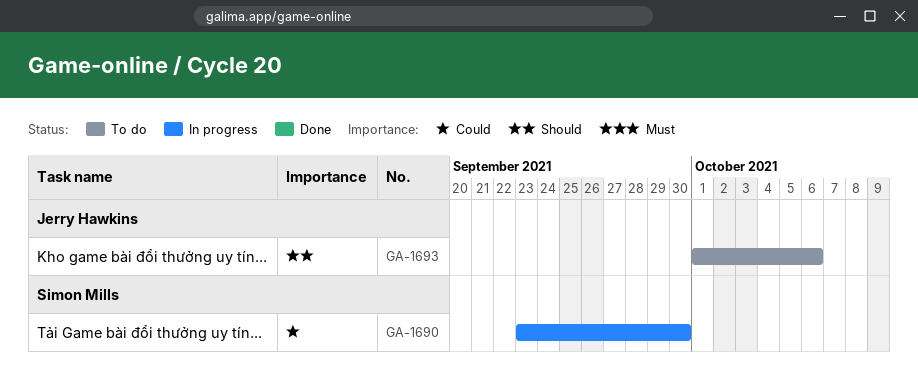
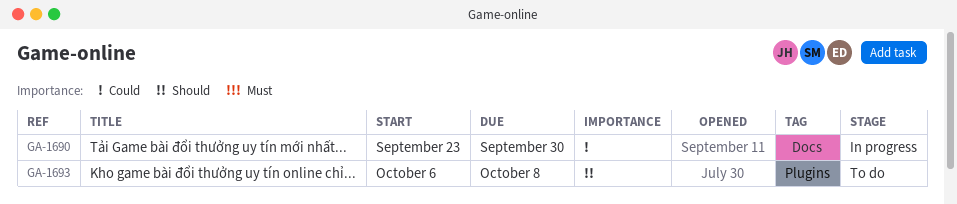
GA-1693, start: Oct 1 -> Oct 6
GA-1693, due: Oct 6 -> Oct 8

